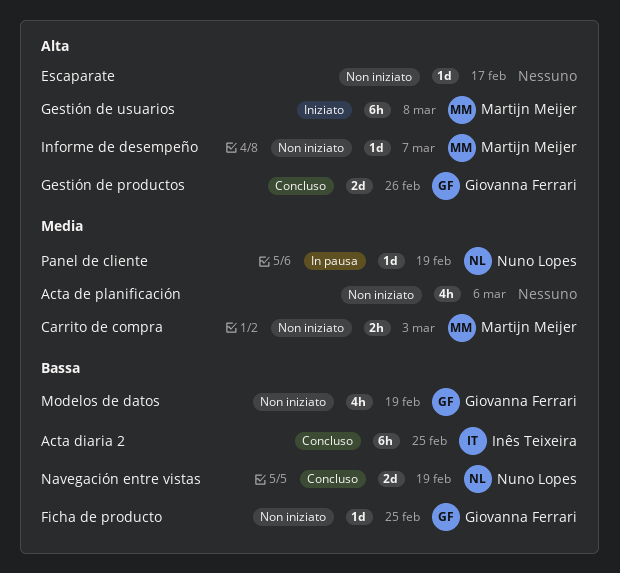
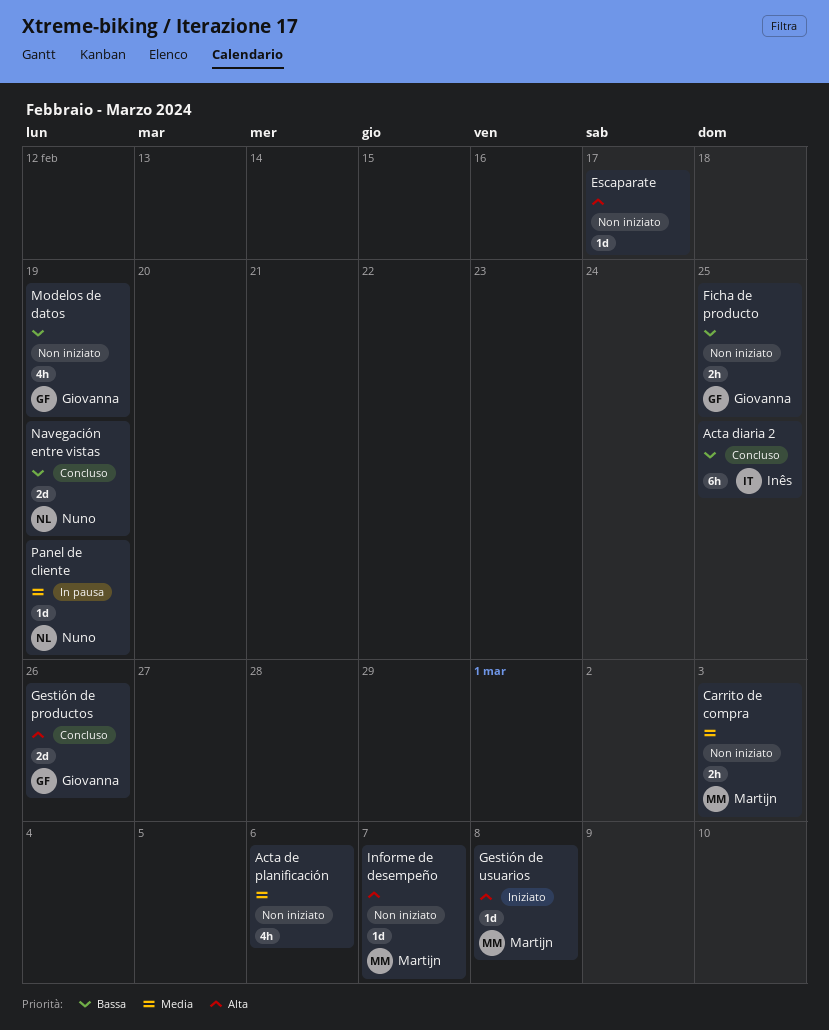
Ficha de producto, estimate: 1d -> 2h
Gestión de usuarios, estimate: 6h -> 1d

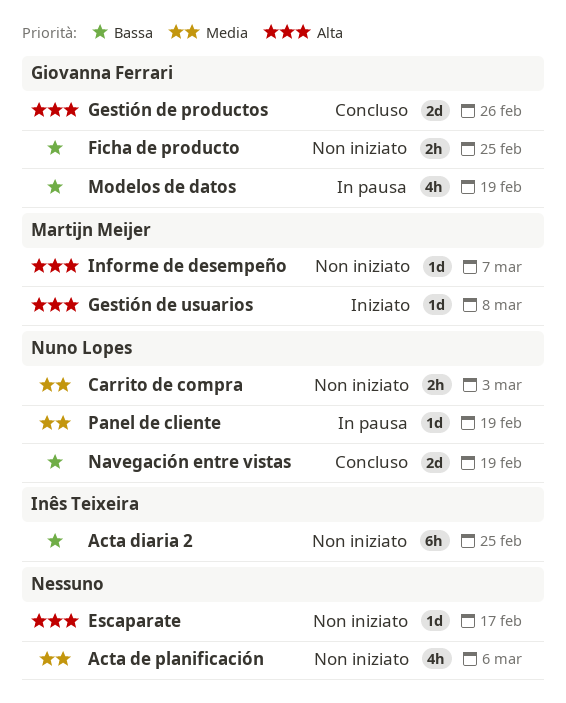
Acta diaria 2, status: Concluso -> Non iniziato
Carrito de compra, owner: Martijn Meijer -> Nuno Lopes
Modelos de datos, status: Non iniziato -> In pausa

